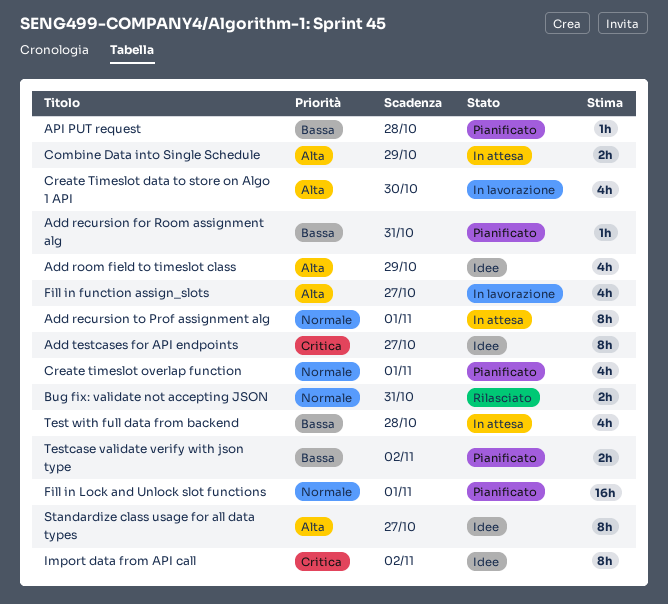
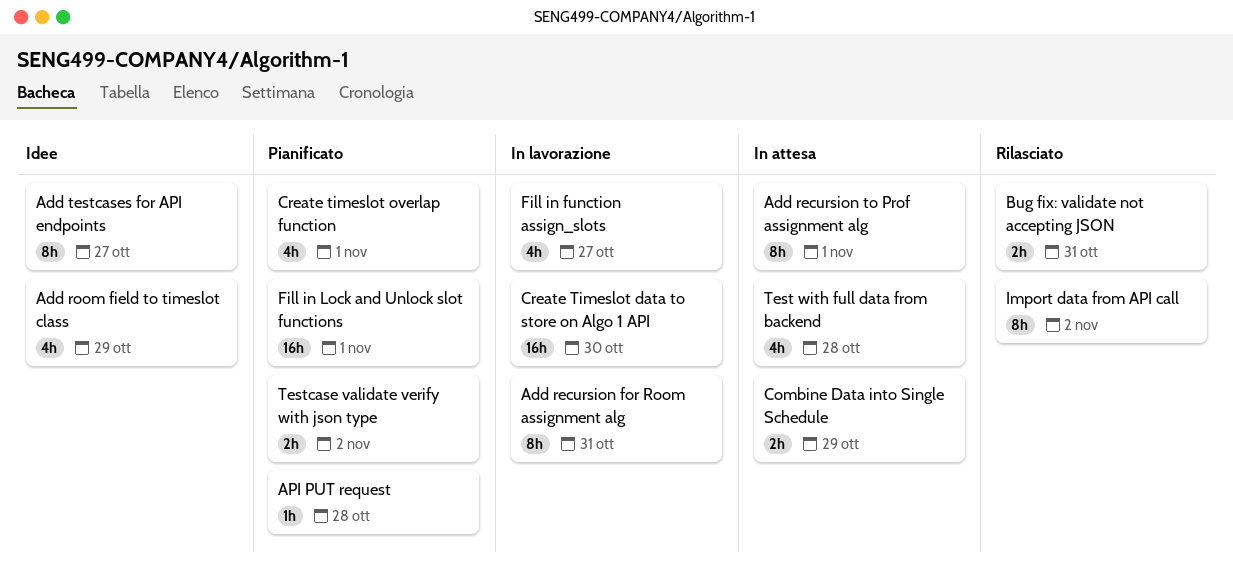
Add recursion for Room assignment alg, status: Pianificato -> In lavorazione
Add recursion for Room assignment alg, estimate: 1h -> 8h
Create Timeslot data to store on Algo 1 API, estimate: 4h -> 16h
Import data from API call, status: Idee -> Rilasciato
Standardize class usage for all data types: present -> none

